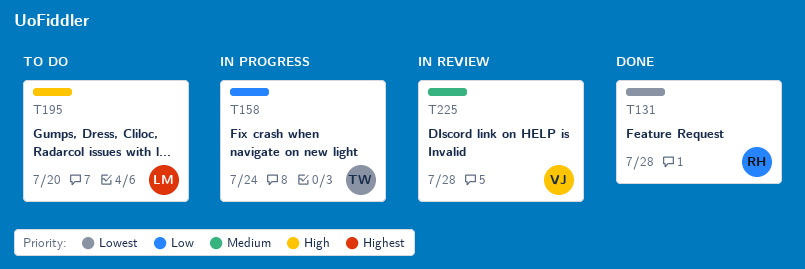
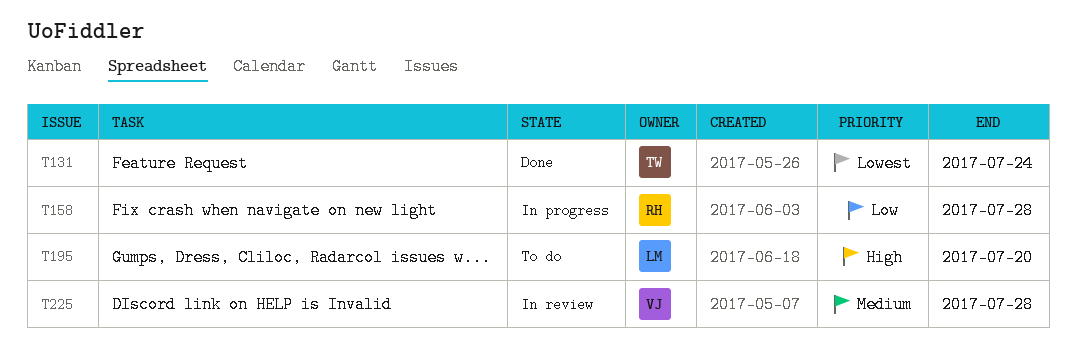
T131, owner: RH -> TW
T131, due: Jul 28 -> Jul 24
T158, owner: TW -> RH
T158, due: Jul 24 -> Jul 28

